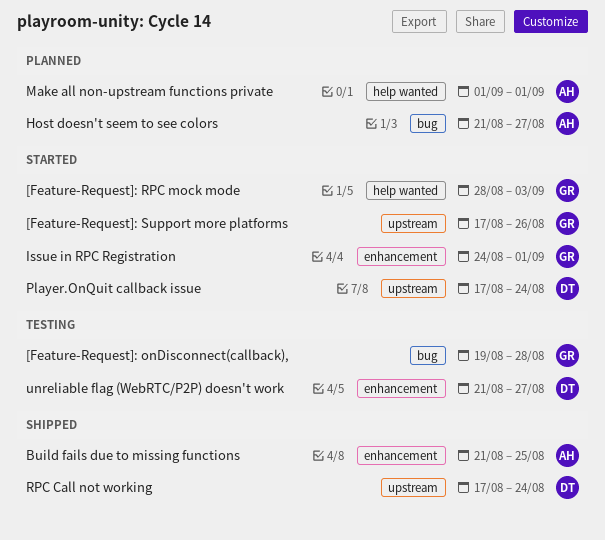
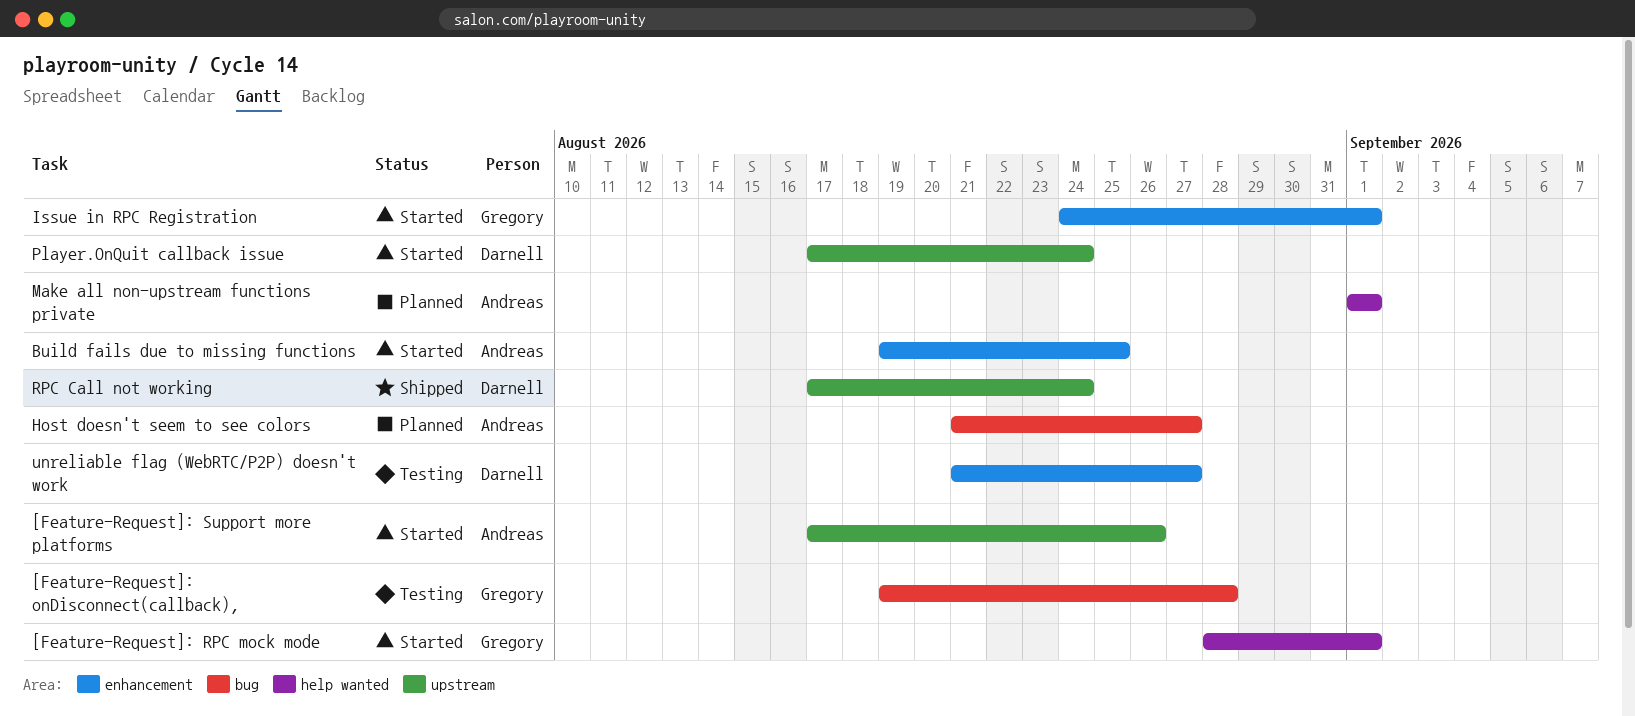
[Feature-Request]: RPC mock mode, due: Sep 3 -> Sep 1
[Feature-Request]: Support more platforms, owner: Gregory -> Andreas
Build fails due to missing functions, status: Shipped -> Started
Build fails due to missing functions, start: Aug 21 -> Aug 19

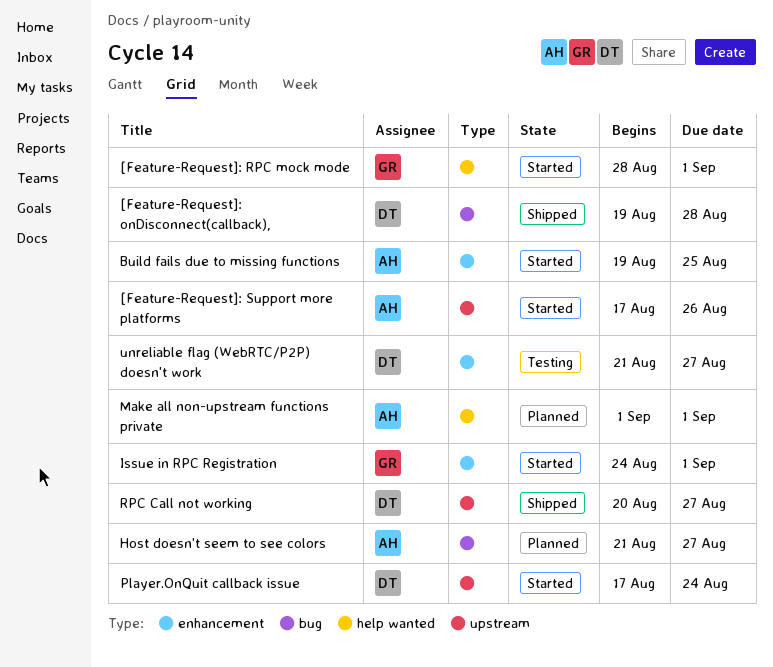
[Feature-Request]: onDisconnect(callback),, status: Testing -> Shipped
[Feature-Request]: onDisconnect(callback),, owner: Gregory -> Darnell
RPC Call not working, start: Aug 17 -> Aug 20
RPC Call not working, due: Aug 24 -> Aug 27

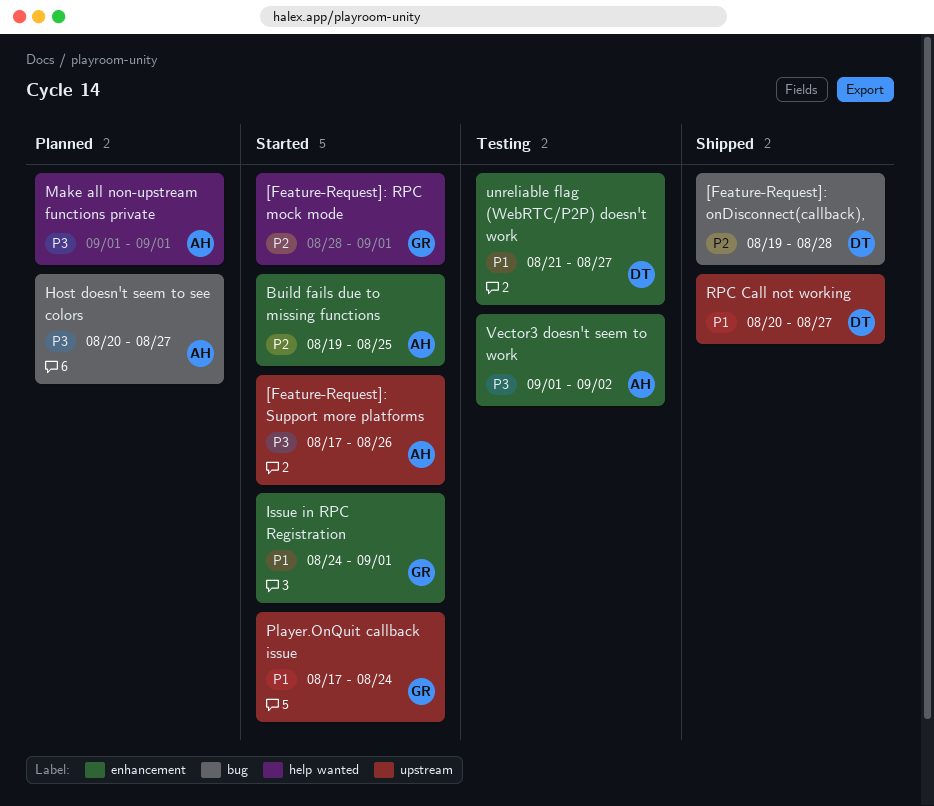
Host doesn't seem to see colors, start: Aug 21 -> Aug 20
Player.OnQuit callback issue, owner: DT -> GR
Vector3 doesn't seem to work: none -> present

